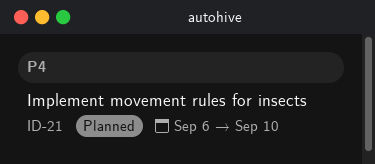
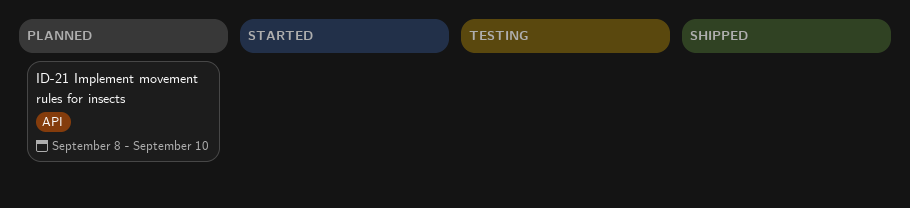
ID-21, start: Sep 6 -> Sep 8

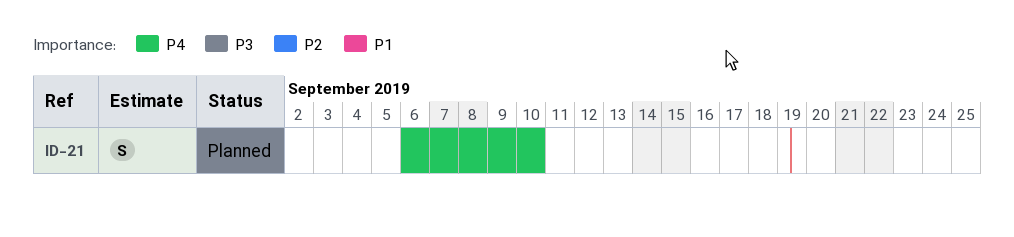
ID-21, start: Sep 8 -> Sep 6

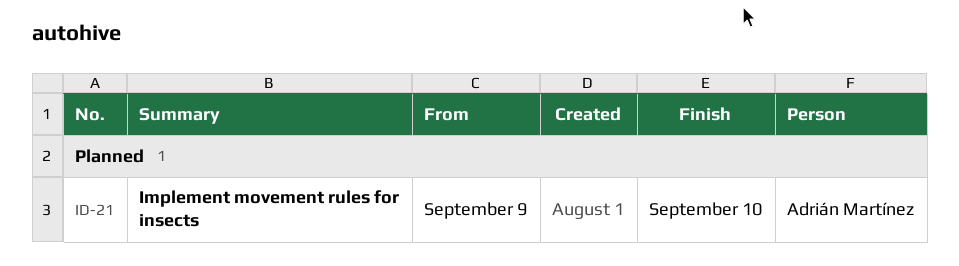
ID-21, start: Sep 6 -> Sep 9

